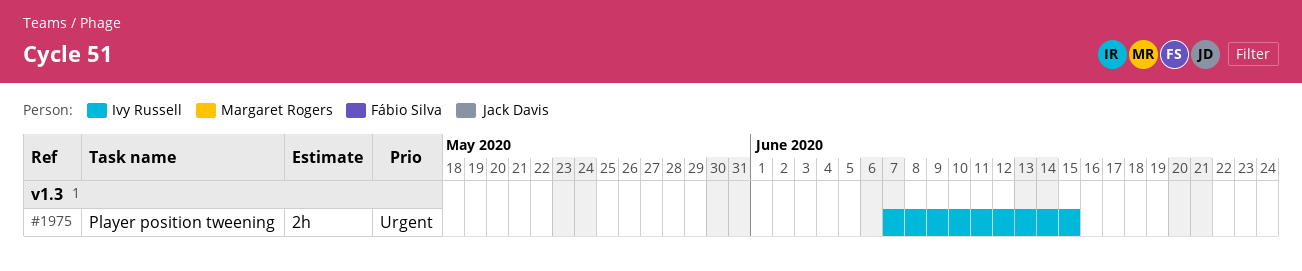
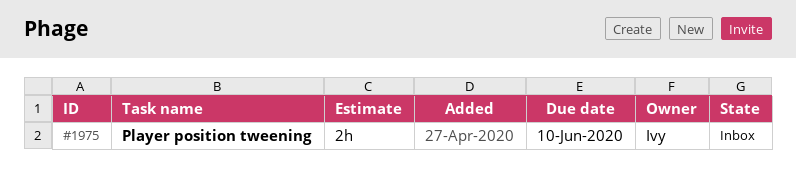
#1975, due: Jun 15 -> Jun 10

